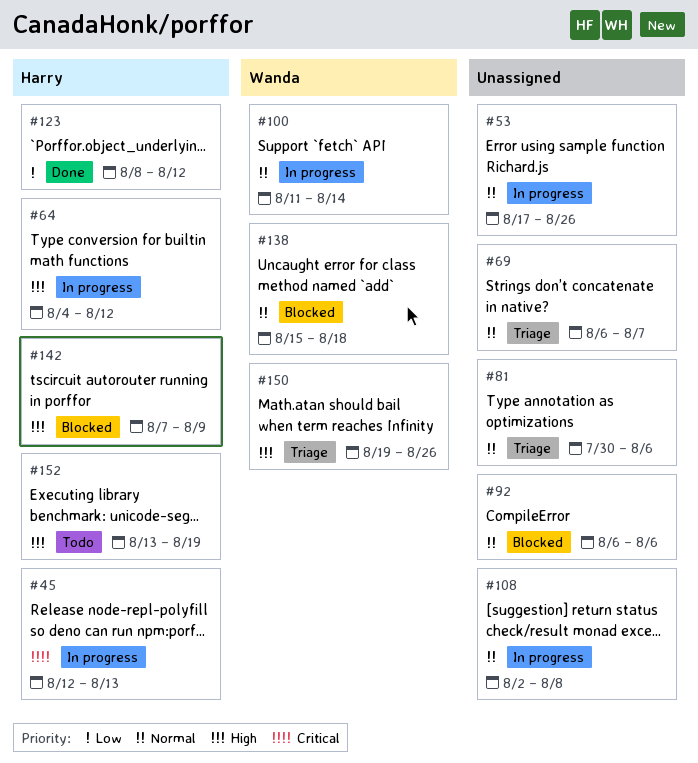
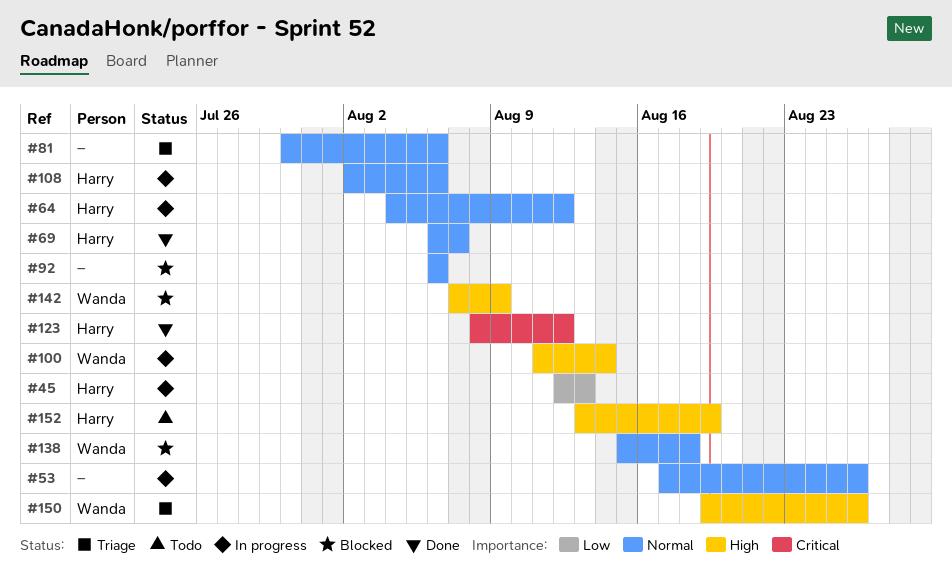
#45, priority: Critical -> Low
#64, priority: High -> Normal
#69, status: Triage -> Done
#69, owner: none -> Harry
#100, priority: Normal -> High
#108, owner: none -> Harry
#108, due: Aug 8 -> Aug 6
#123, priority: Low -> Critical
#142, owner: Harry -> Wanda

